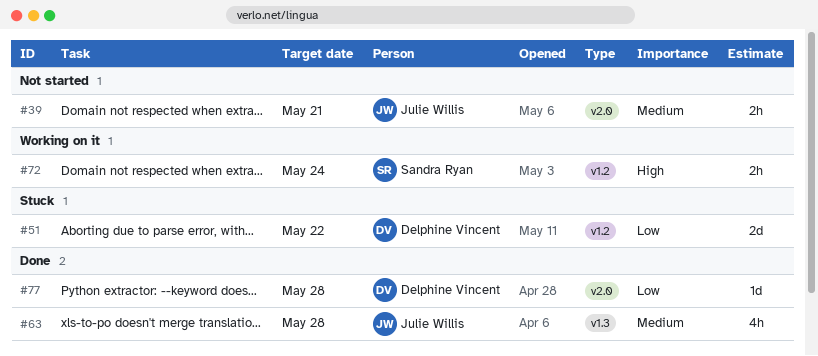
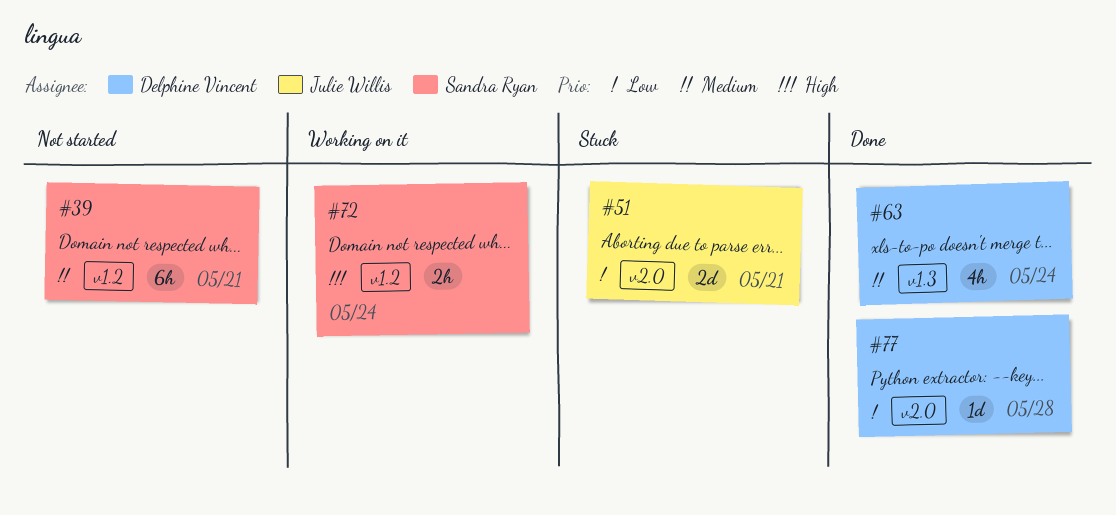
#39, owner: Julie Willis -> Sandra Ryan
#39, label: v2.0 -> v1.2
#39, estimate: 2h -> 6h
#51, owner: Delphine Vincent -> Julie Willis
#51, label: v1.2 -> v2.0
#51, due: May 22 -> May 21
#63, owner: Julie Willis -> Delphine Vincent
#63, due: May 28 -> May 24

